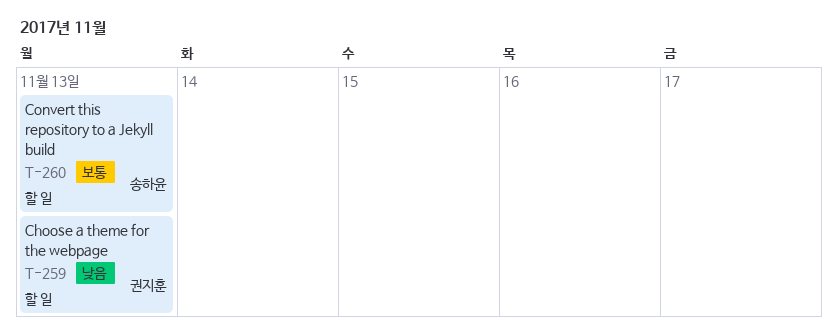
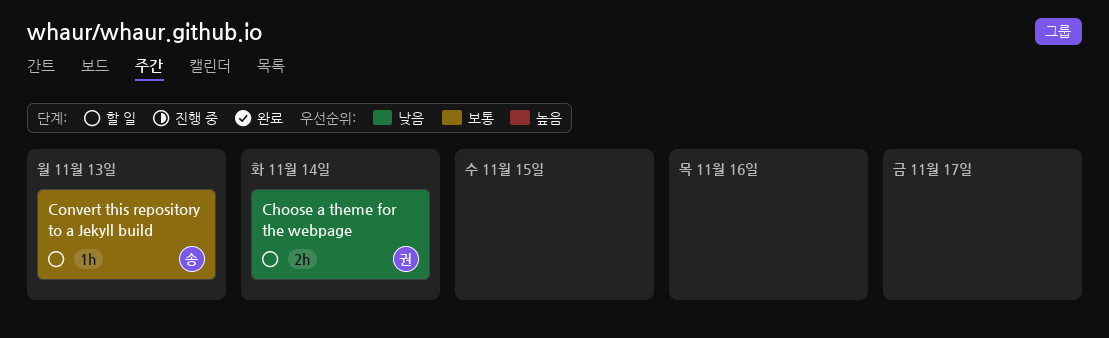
Choose a theme for the webpage, due: Nov 13 -> Nov 14

